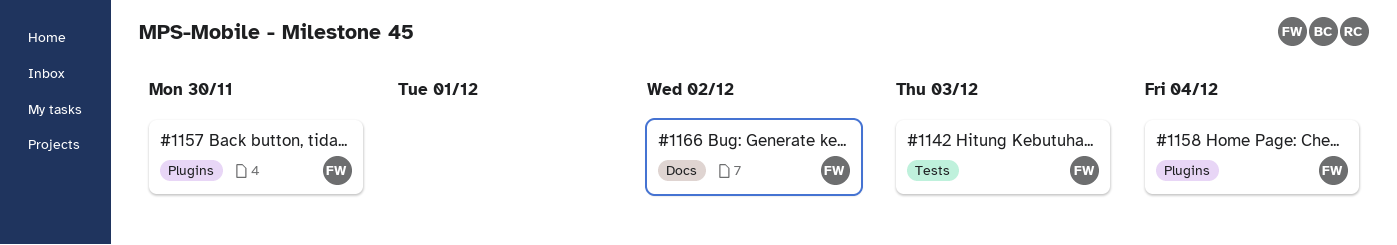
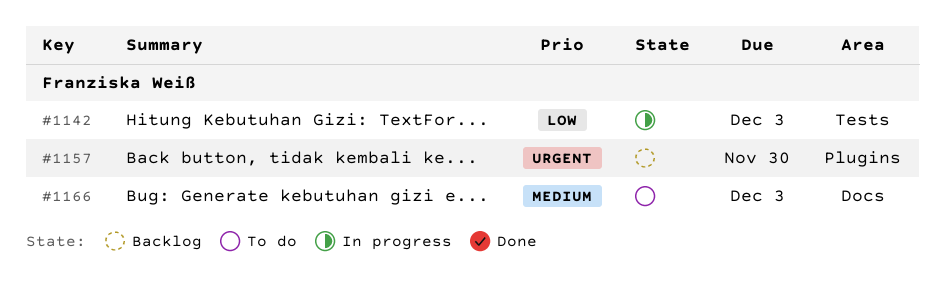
#1158: present -> none
#1166, due: Dec 2 -> Dec 3

